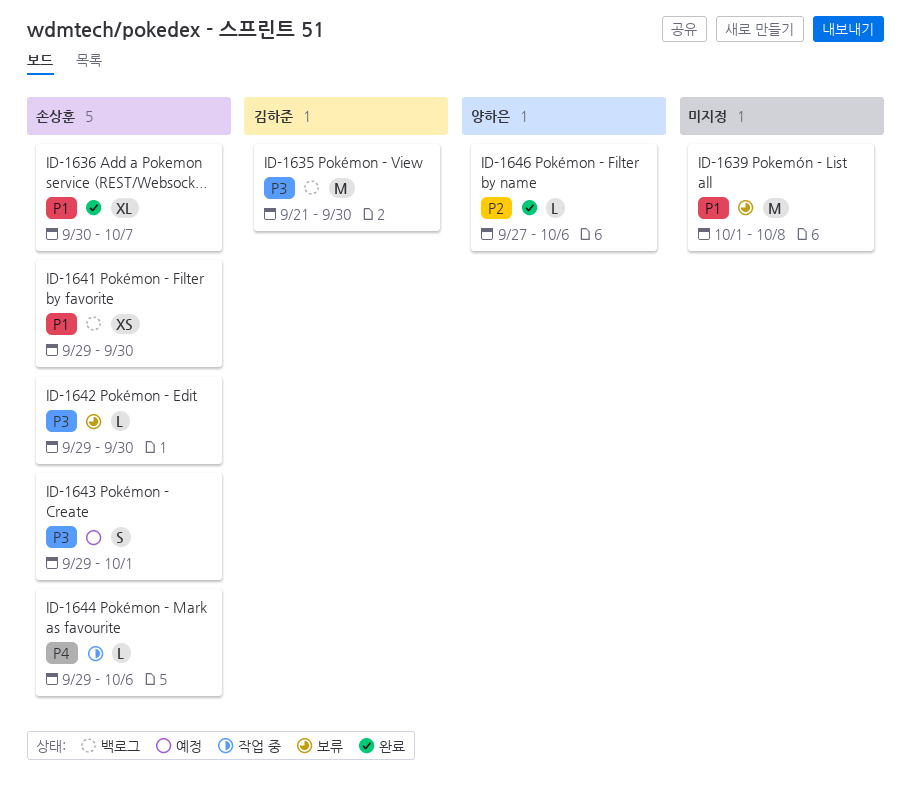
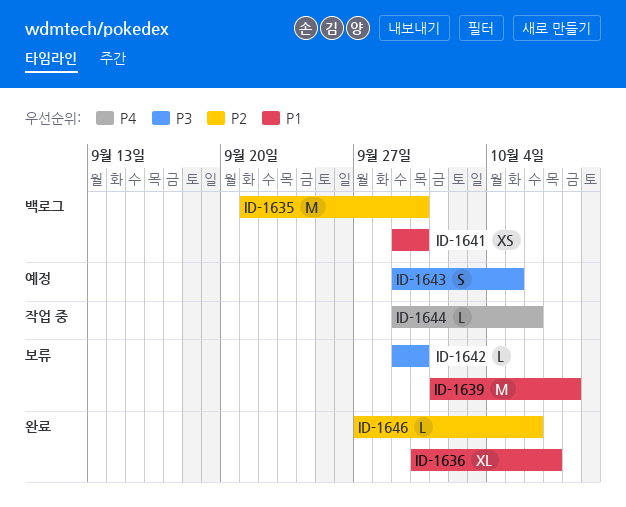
ID-1635, priority: P3 -> P2
ID-1643, due: Oct 1 -> Oct 5

